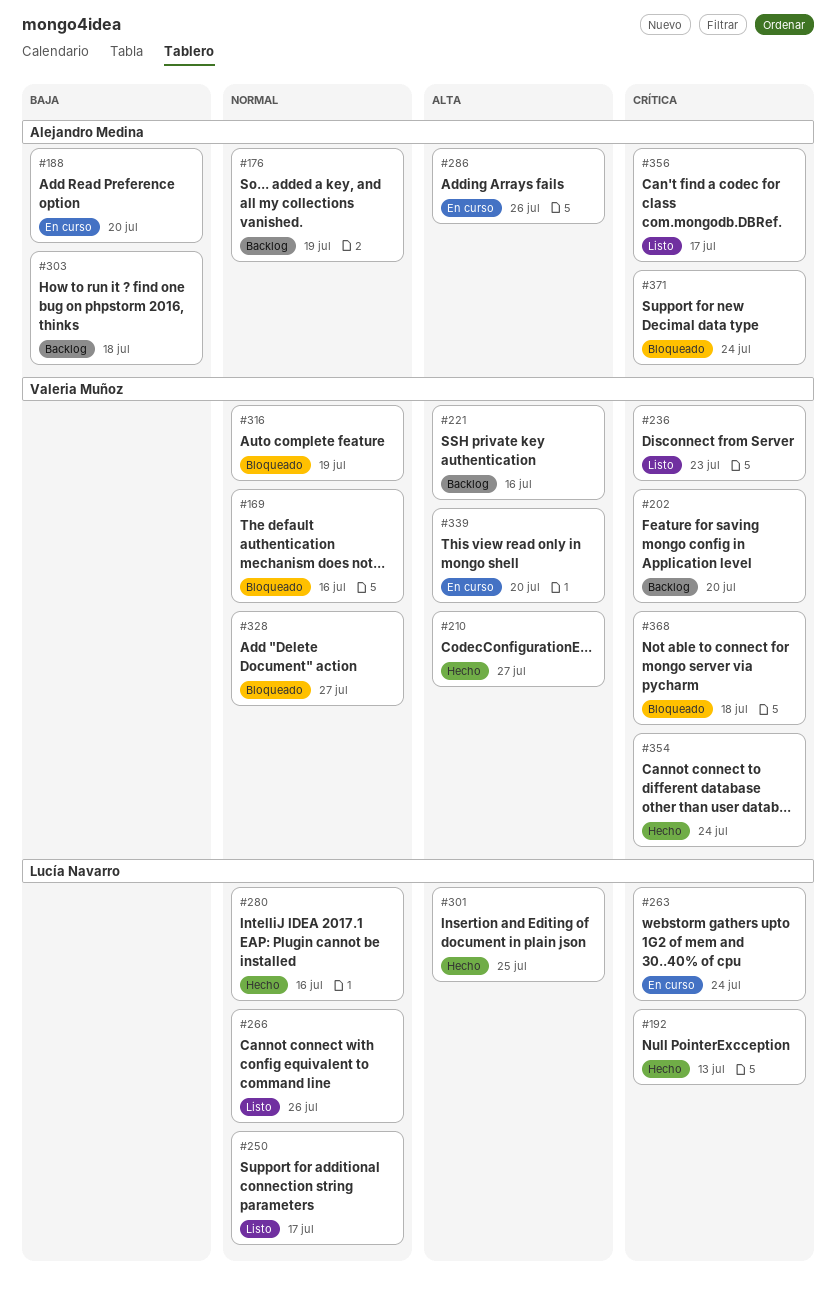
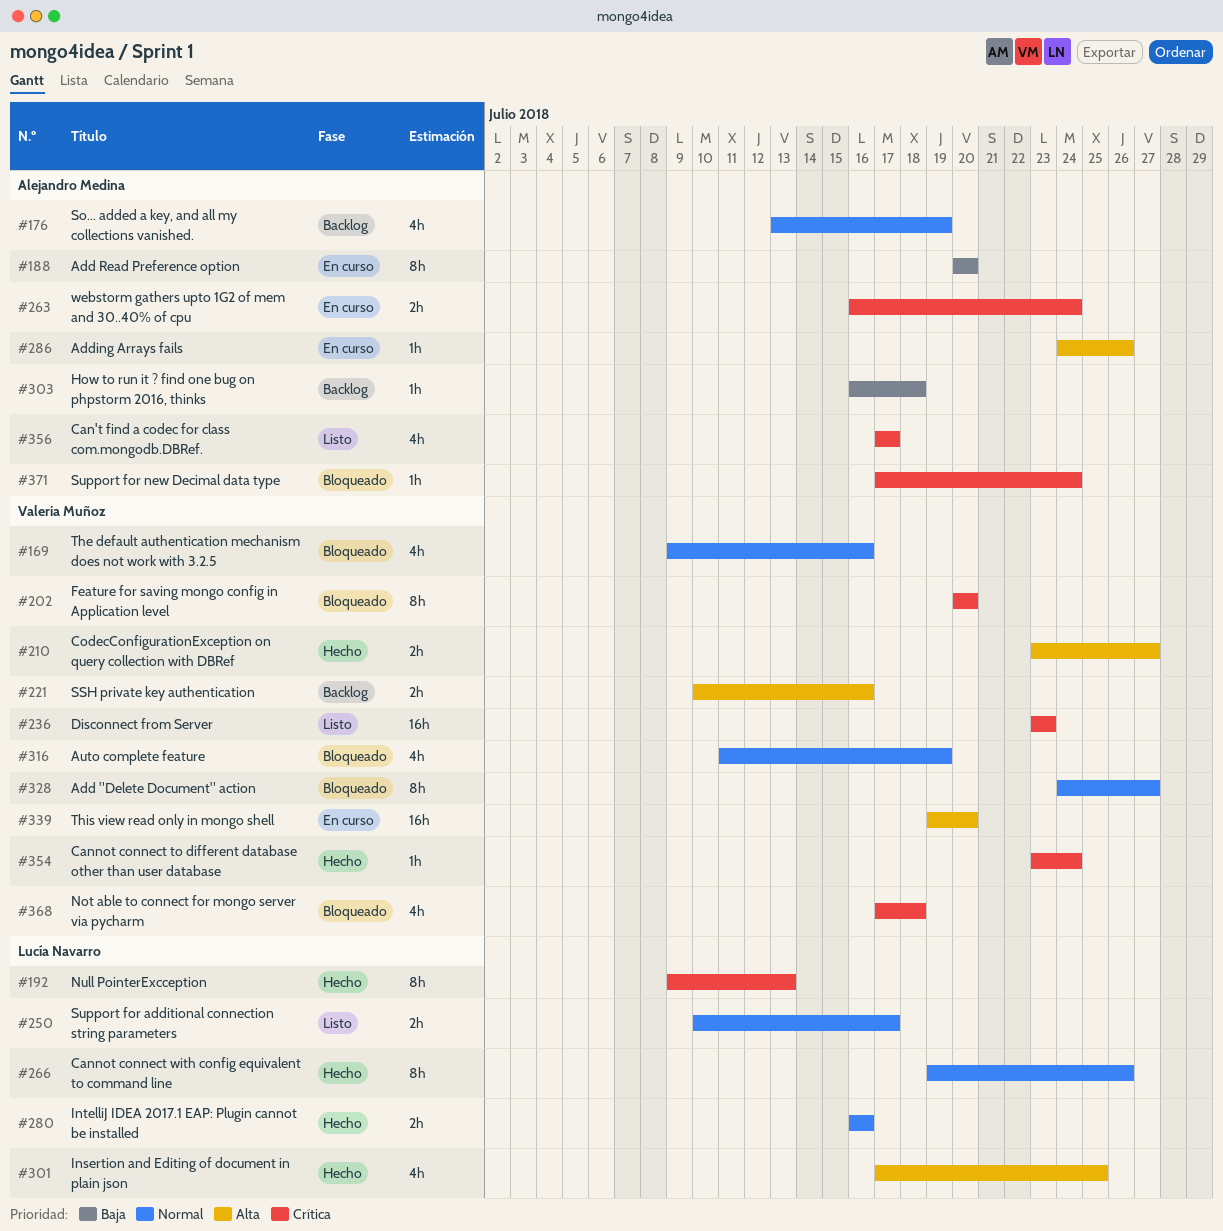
#202, status: Backlog -> Bloqueado
#263, owner: Lucía Navarro -> Alejandro Medina
#266, status: Listo -> Hecho

